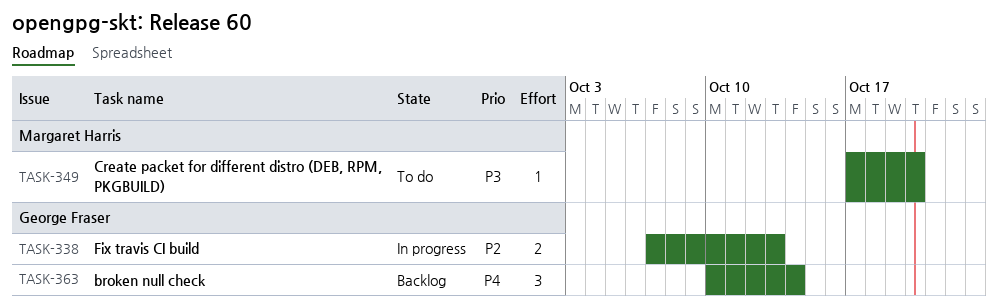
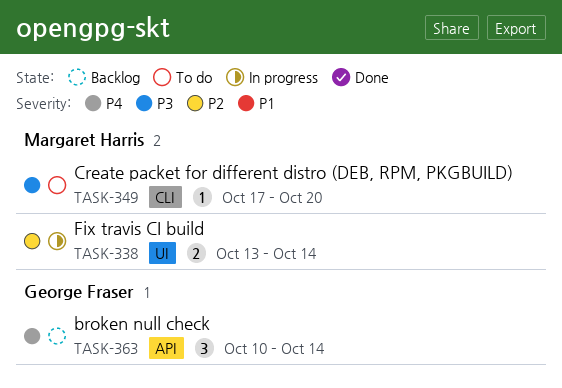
TASK-338, owner: George Fraser -> Margaret Harris
TASK-338, start: Oct 7 -> Oct 13
TASK-338, due: Oct 13 -> Oct 14

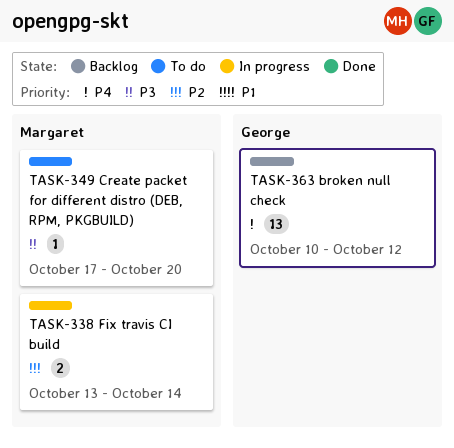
TASK-363, estimate: 3 -> 13
TASK-363, due: Oct 14 -> Oct 12

